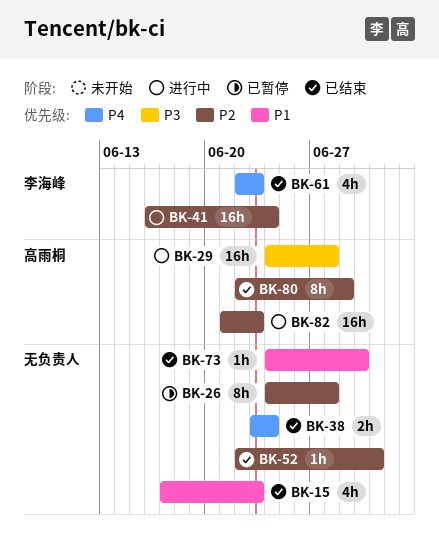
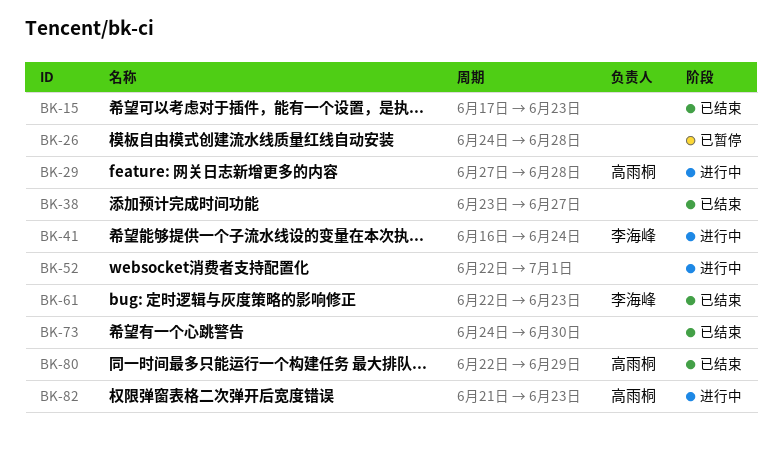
BK-29, start: Jun 24 -> Jun 27
BK-38, due: Jun 24 -> Jun 27
BK-52, status: 已结束 -> 进行中

